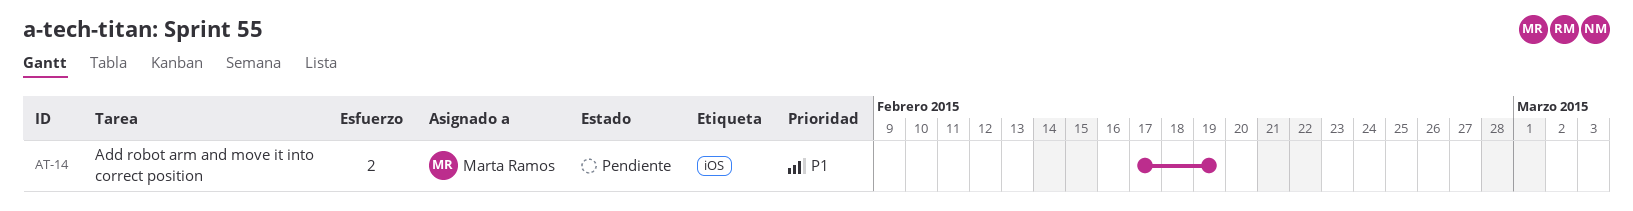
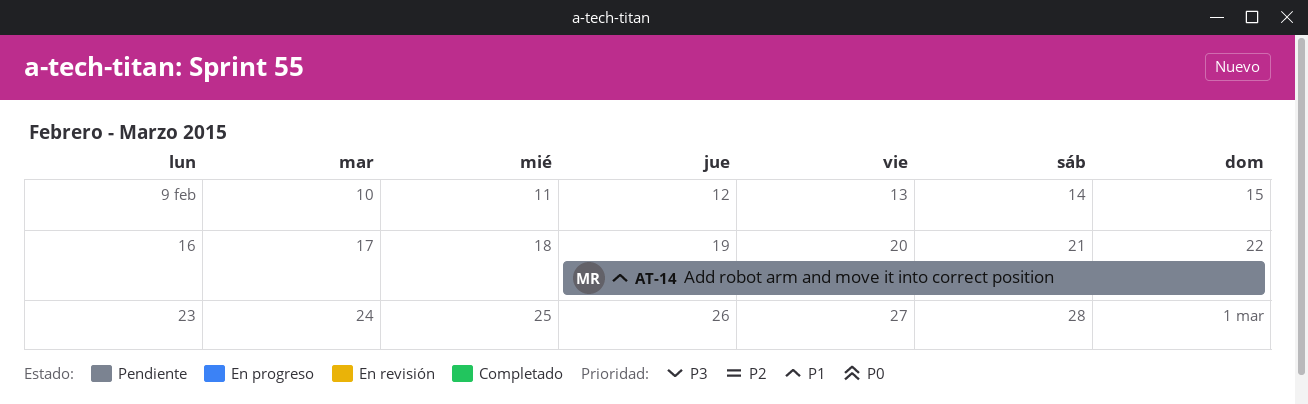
AT-14, start: Feb 17 -> Feb 19
AT-14, due: Feb 19 -> Feb 22

